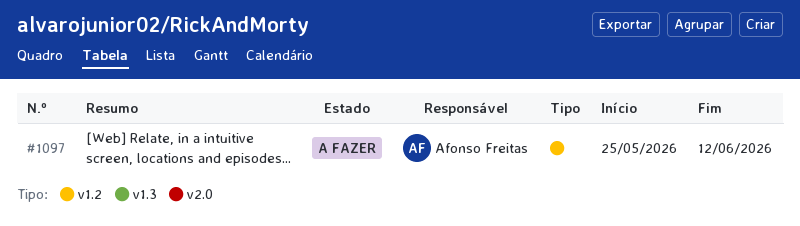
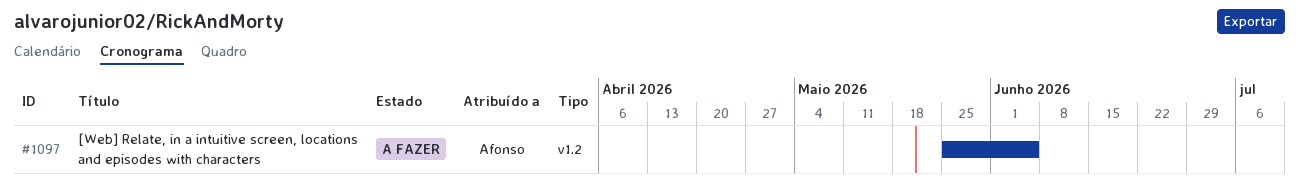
#1097, due: Jun 12 -> Jun 5

